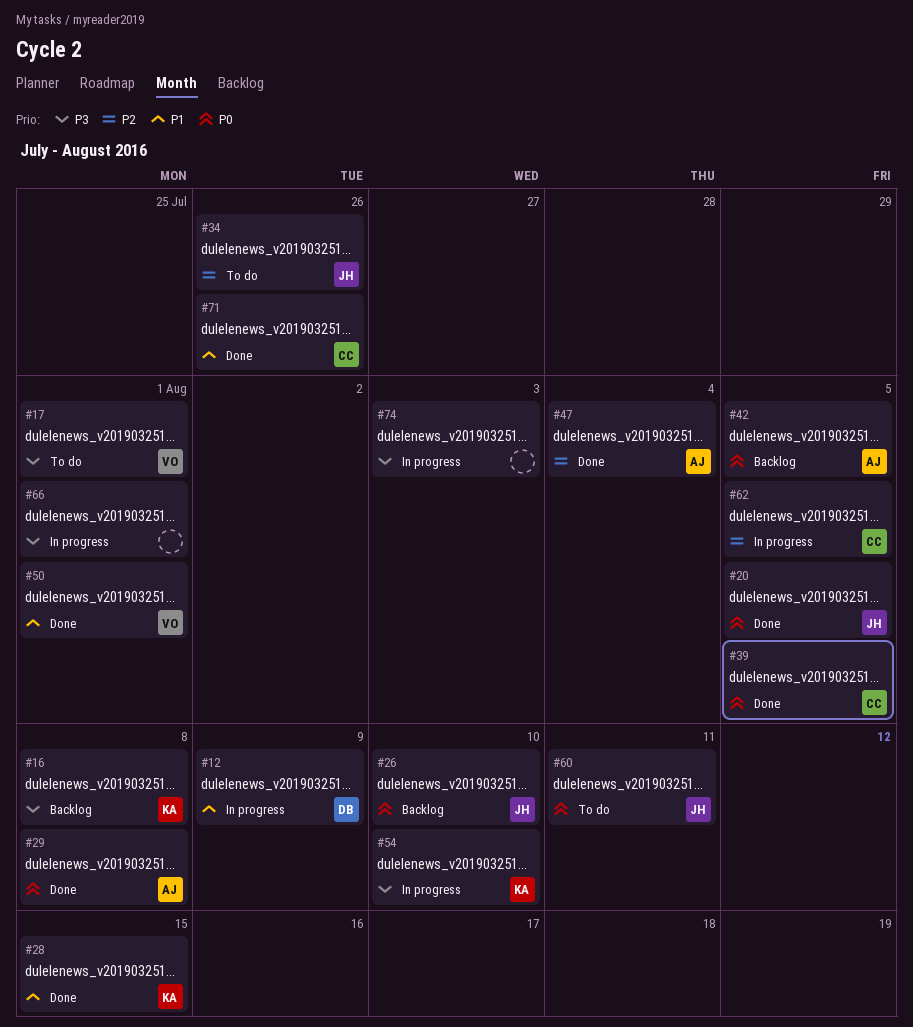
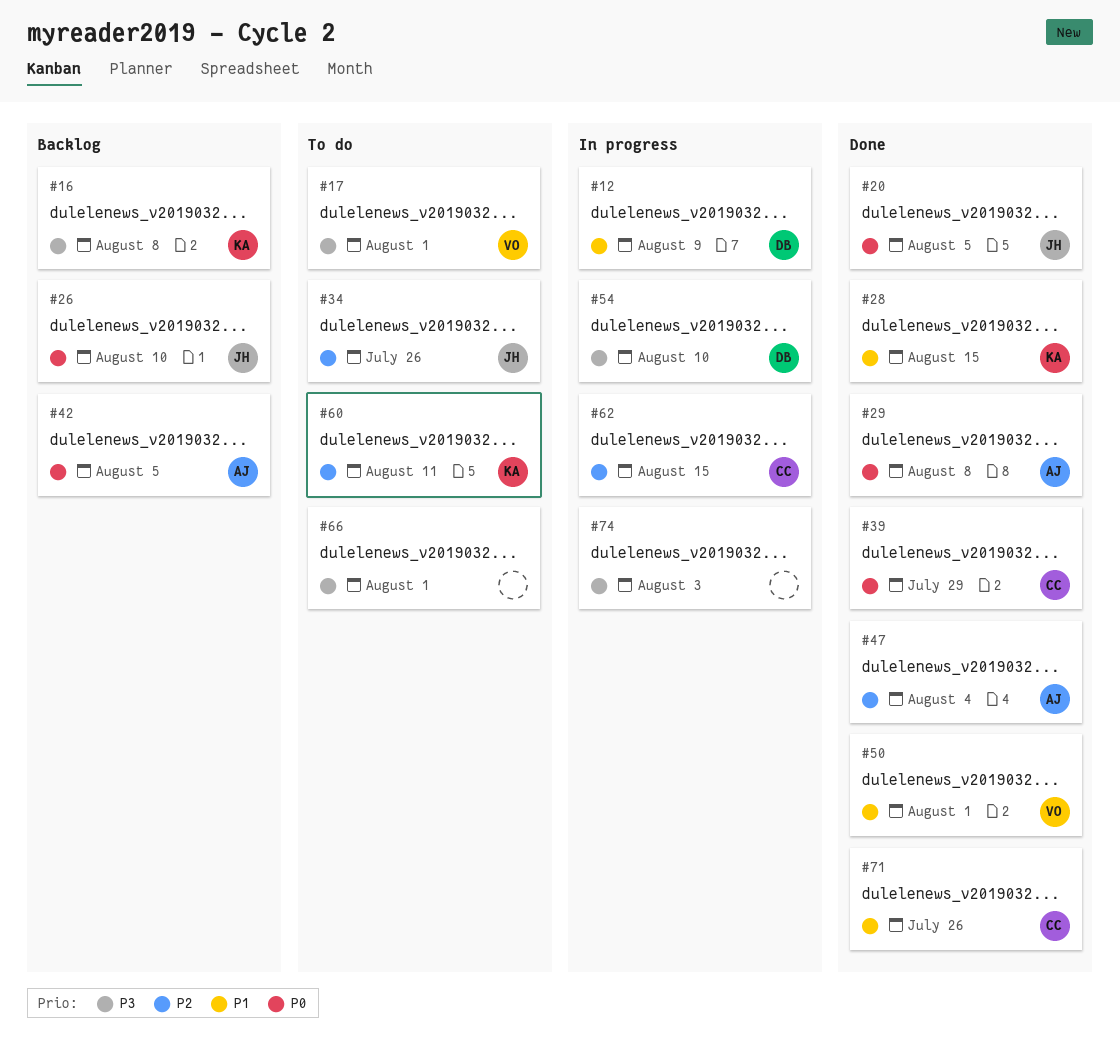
#39, due: Aug 5 -> Jul 29
#54, owner: KA -> DB
#60, owner: JH -> KA
#60, priority: P0 -> P2
#62, due: Aug 5 -> Aug 15
#66, status: In progress -> To do

